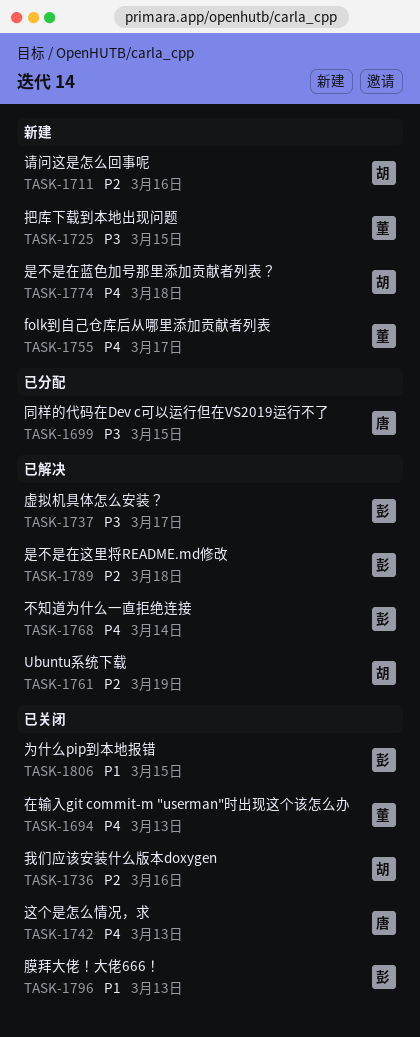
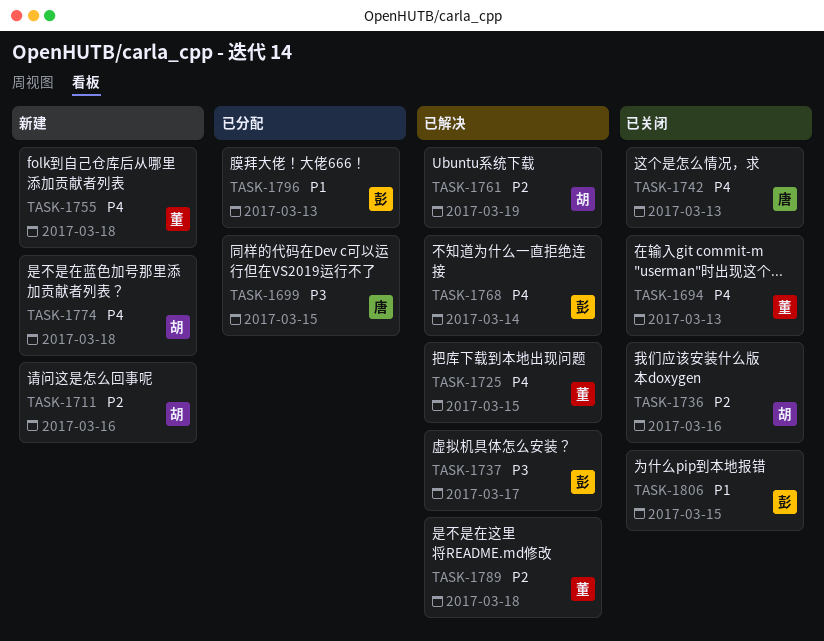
TASK-1725, status: 新建 -> 已解决
TASK-1725, priority: P3 -> P4
TASK-1755, due: Mar 17 -> Mar 18
TASK-1789, owner: 彭 -> 董
TASK-1796, status: 已关闭 -> 已分配

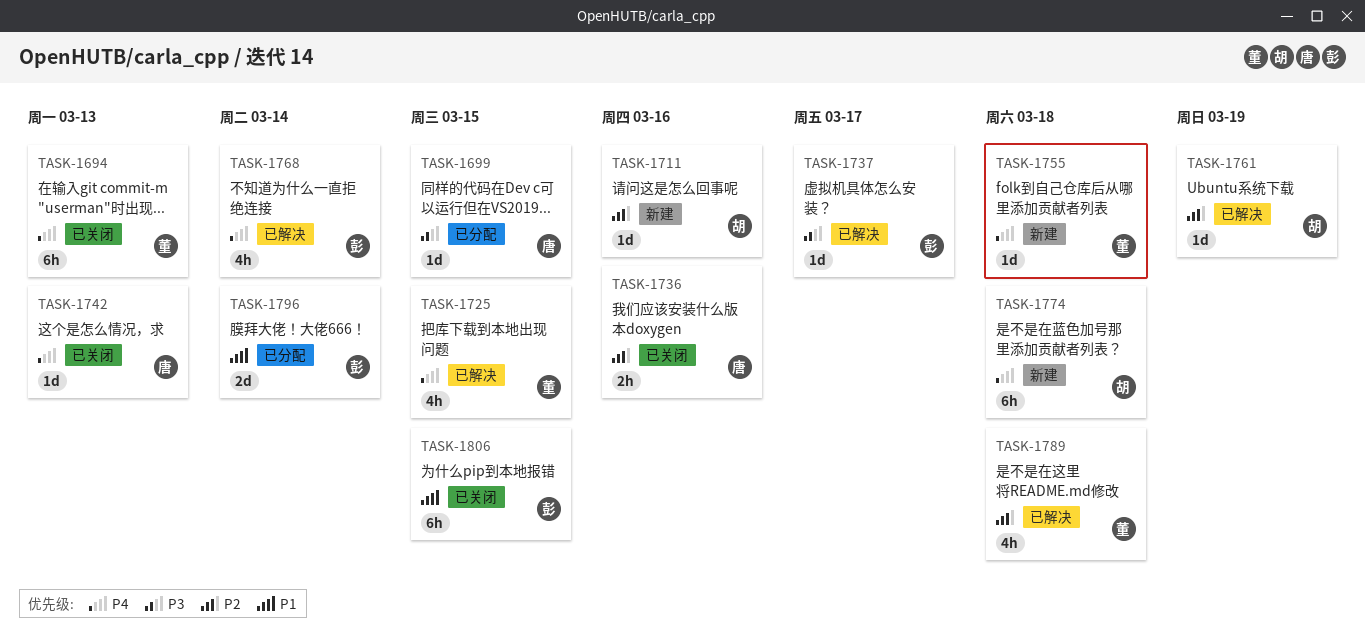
TASK-1736, owner: 胡 -> 唐
TASK-1796, due: Mar 13 -> Mar 14

